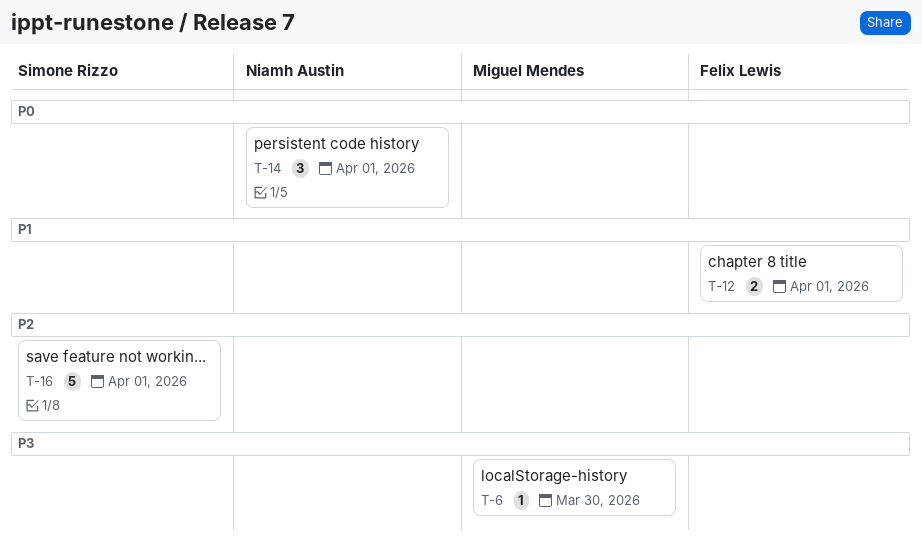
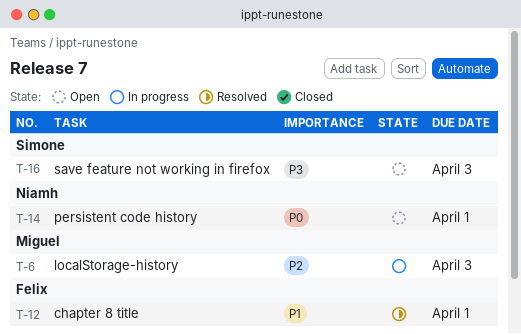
T-6, priority: P3 -> P2
T-6, due: Mar 30 -> Apr 3
T-16, priority: P2 -> P3
T-16, due: Apr 1 -> Apr 3

